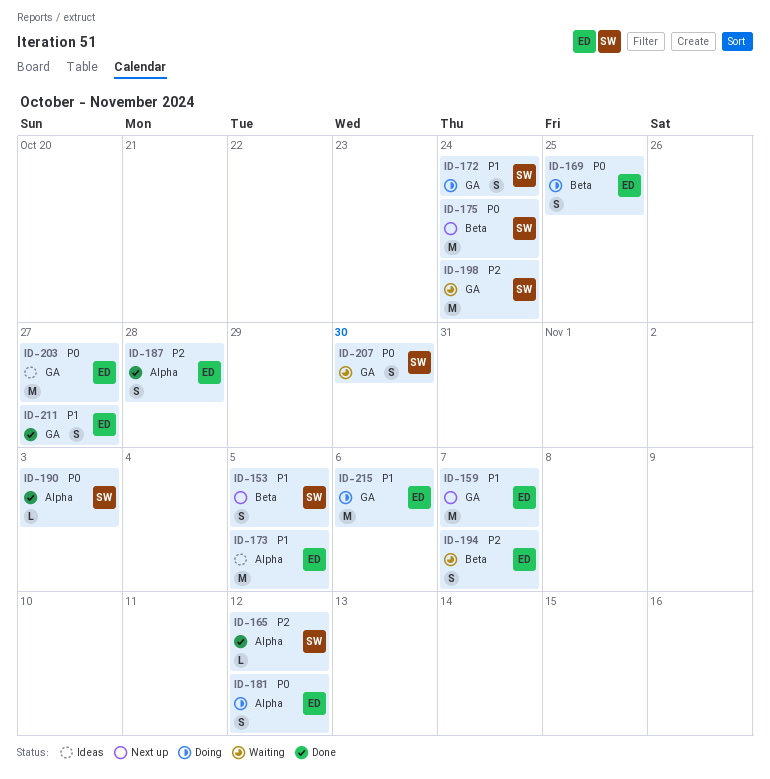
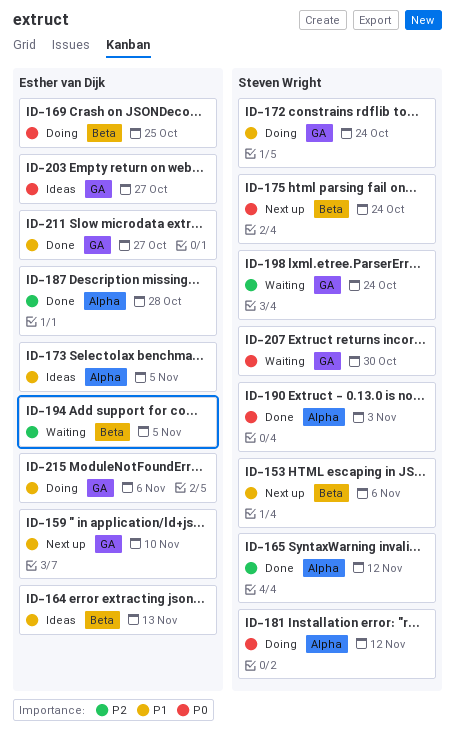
ID-153, due: Nov 5 -> Nov 6
ID-159, due: Nov 7 -> Nov 10
ID-164: none -> present
ID-181, owner: Esther van Dijk -> Steven Wright
ID-194, due: Nov 7 -> Nov 5

